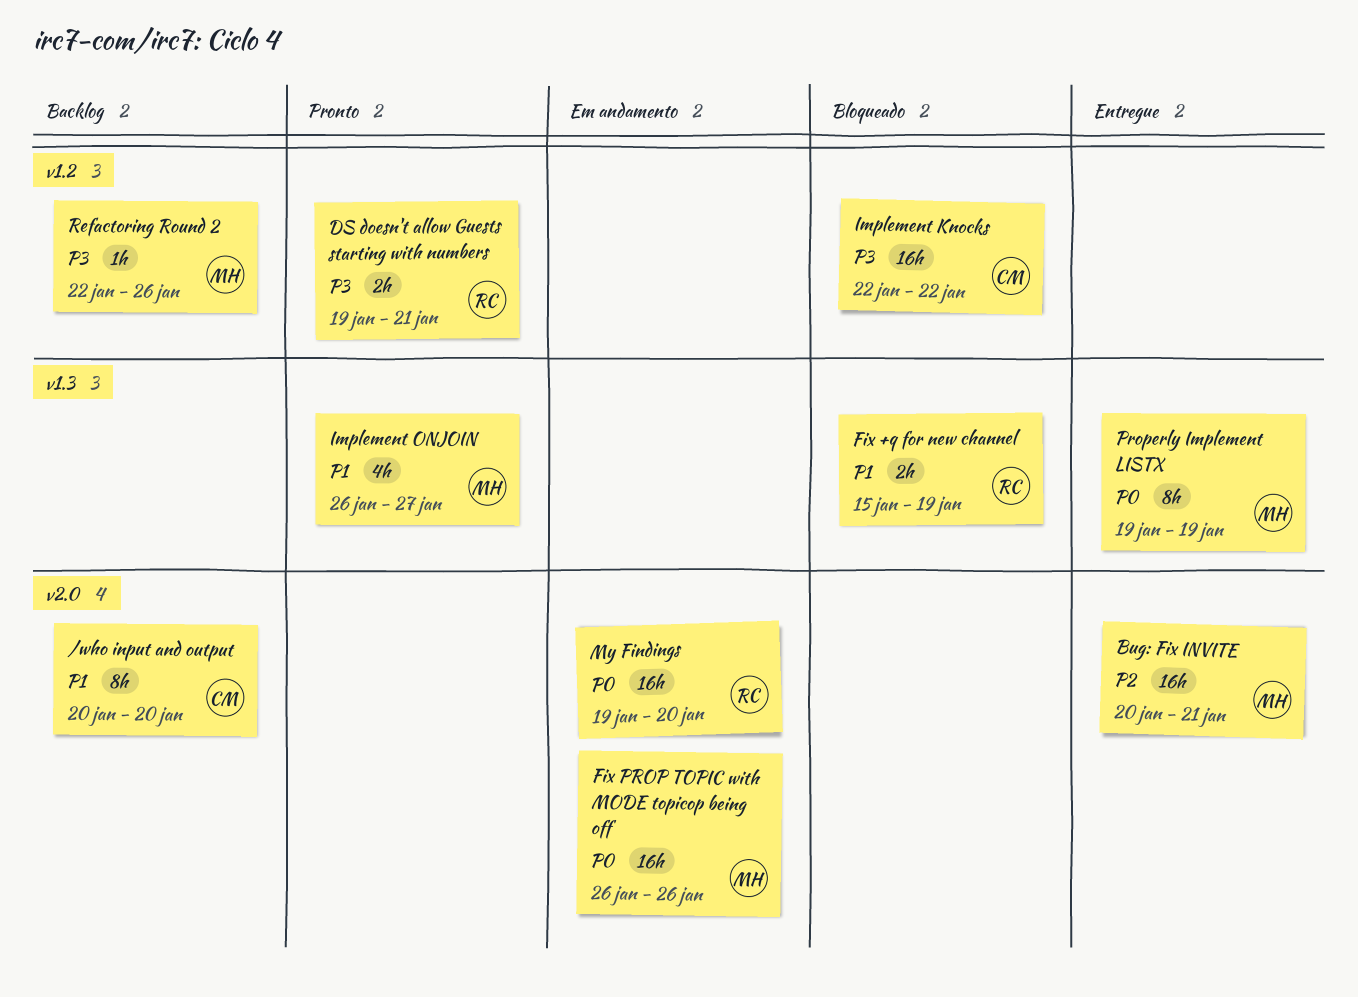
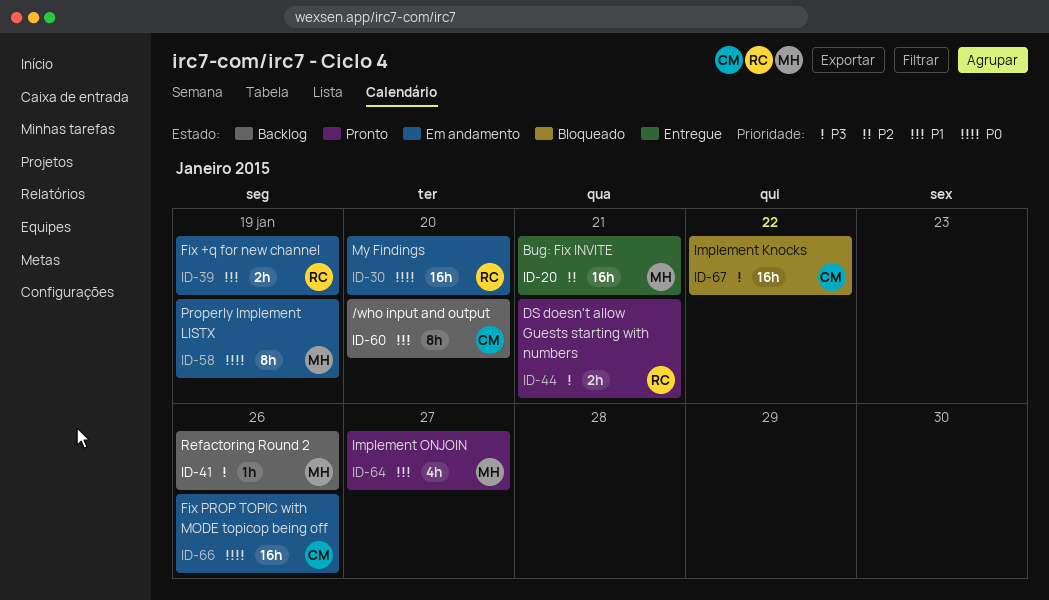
Fix +q for new channel, status: Bloqueado -> Em andamento
Fix PROP TOPIC with MODE topicop being off, owner: MH -> CM
Properly Implement LISTX, status: Entregue -> Em andamento

